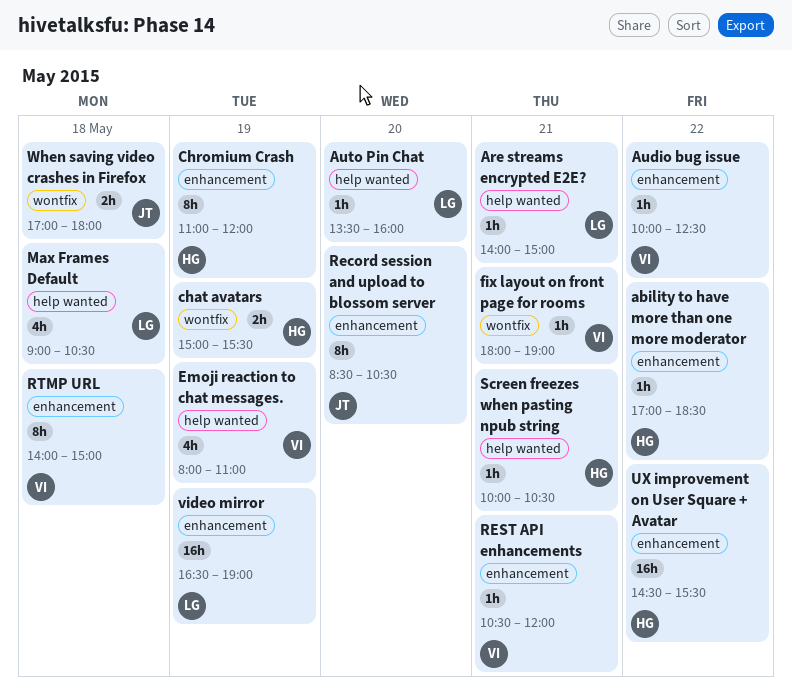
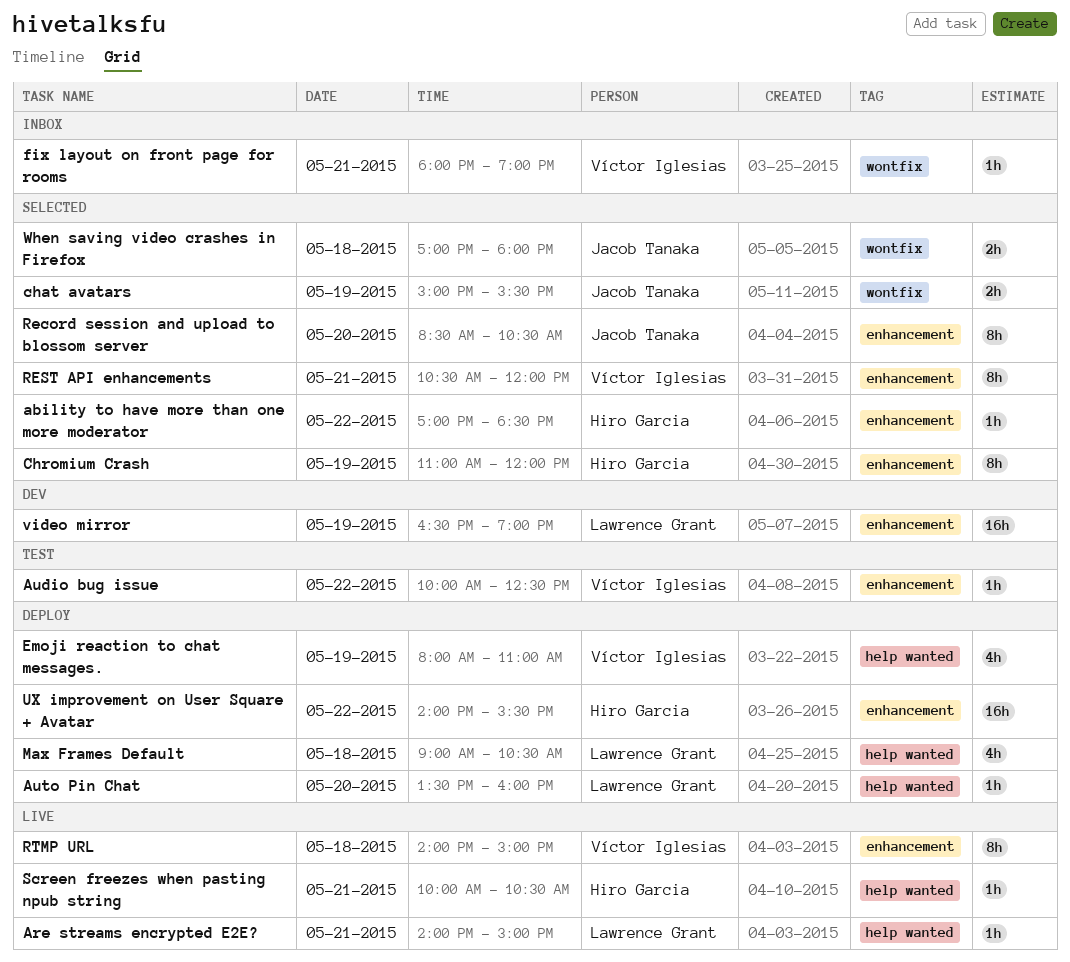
chat avatars, owner: Hiro Garcia -> Jacob Tanaka
REST API enhancements, estimate: 1h -> 8h
UX improvement on User Square + Avatar, begins: 14:30 -> 14:00

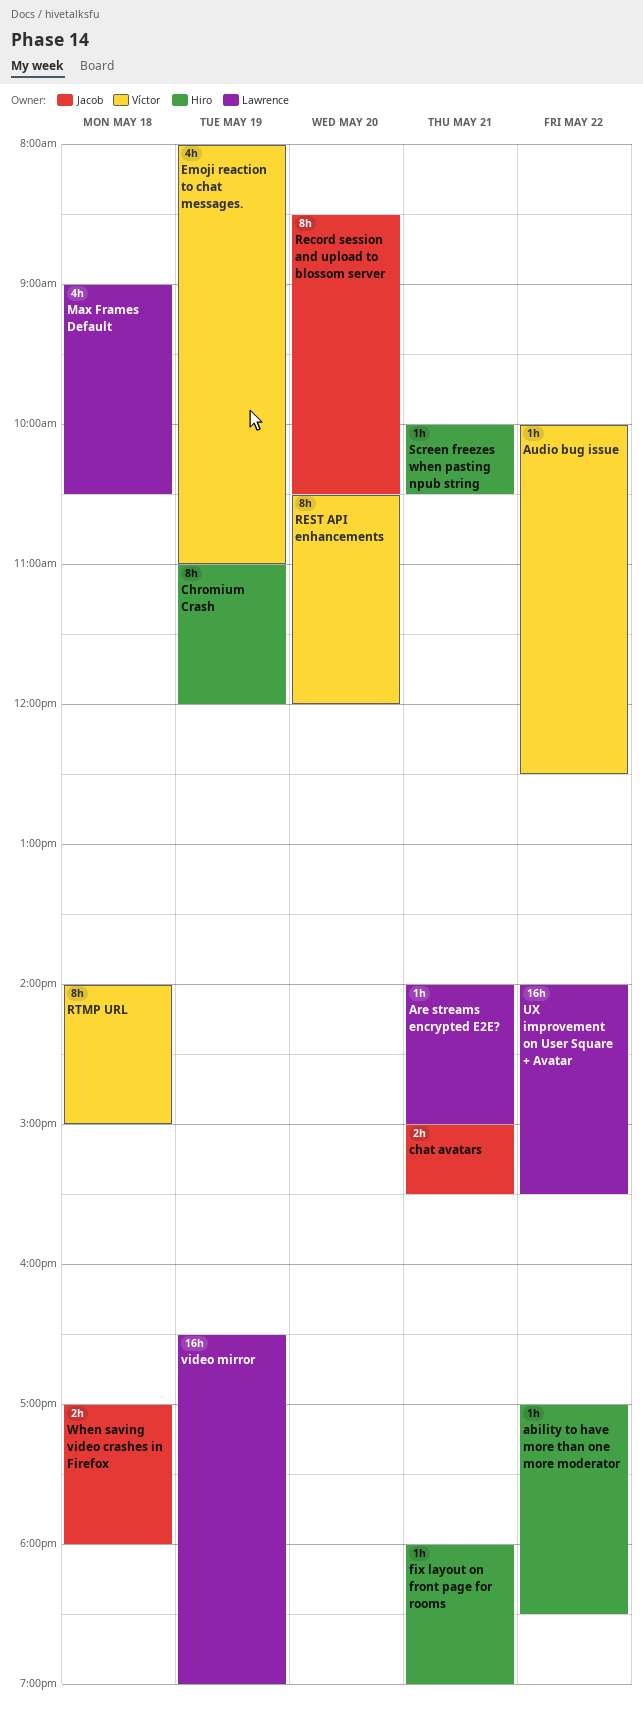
Auto Pin Chat: present -> none
chat avatars, day: May 19 -> May 21
fix layout on front page for rooms, owner: Víctor Iglesias -> Hiro Garcia
REST API enhancements, day: May 21 -> May 20
UX improvement on User Square + Avatar, owner: Hiro Garcia -> Lawrence Grant

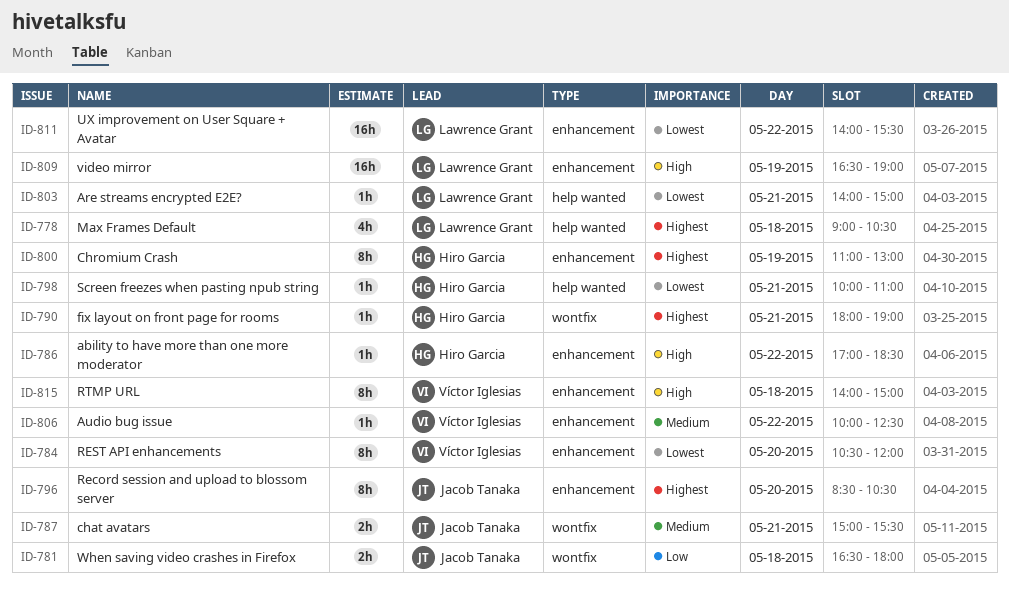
Chromium Crash, ends: 12:00 -> 13:00
Emoji reaction to chat messages.: present -> none
Screen freezes when pasting npub string, ends: 10:30 -> 11:00
When saving video crashes in Firefox, begins: 17:00 -> 16:30

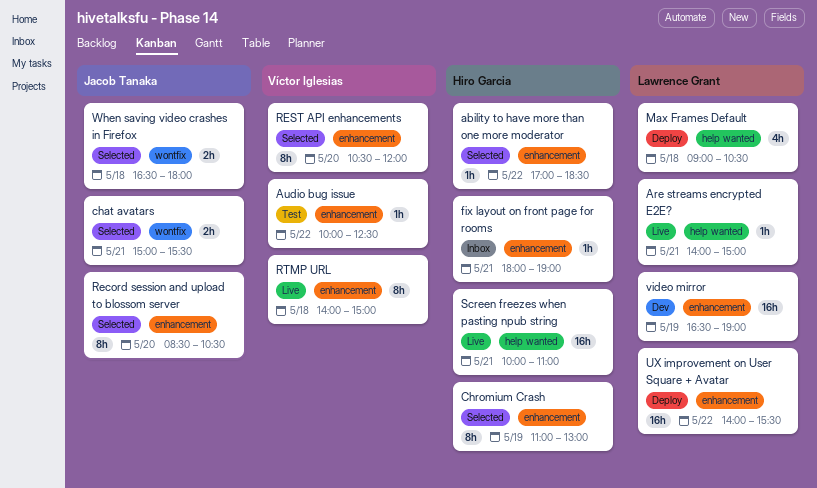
fix layout on front page for rooms, label: wontfix -> enhancement
Screen freezes when pasting npub string, estimate: 1h -> 16h

